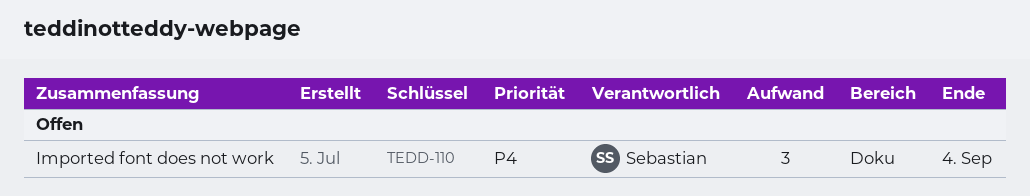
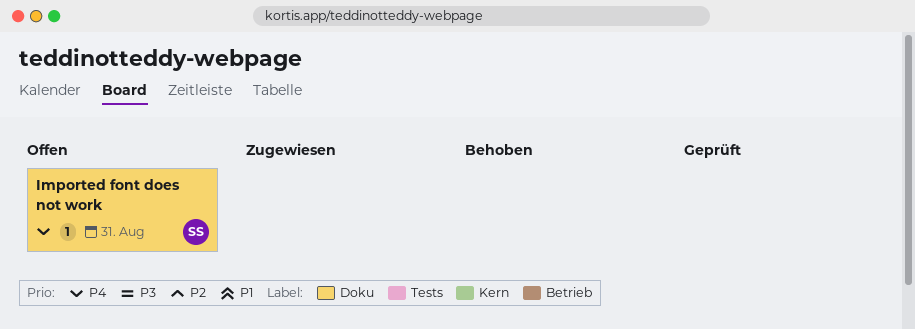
Imported font does not work, estimate: 3 -> 1
Imported font does not work, due: Sep 4 -> Aug 31

